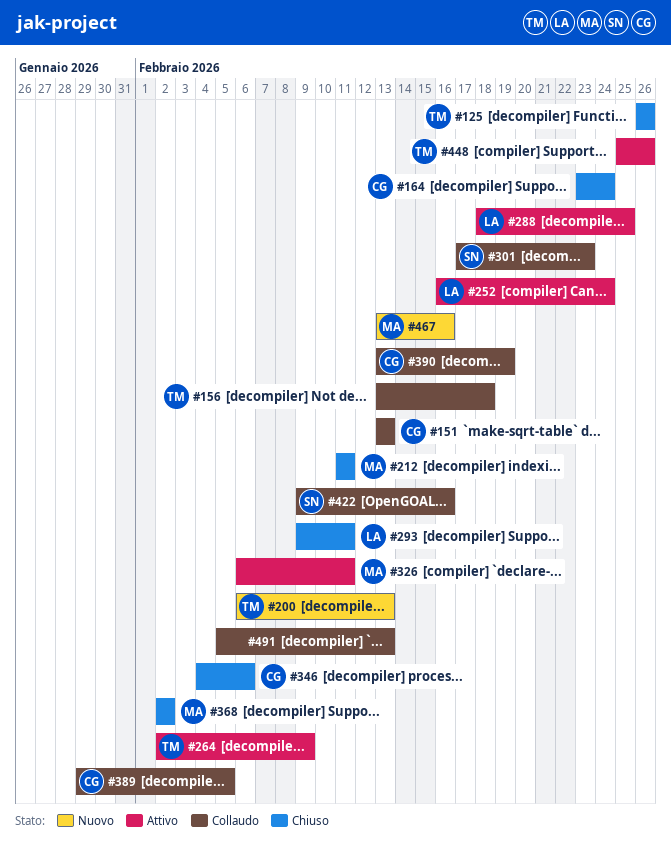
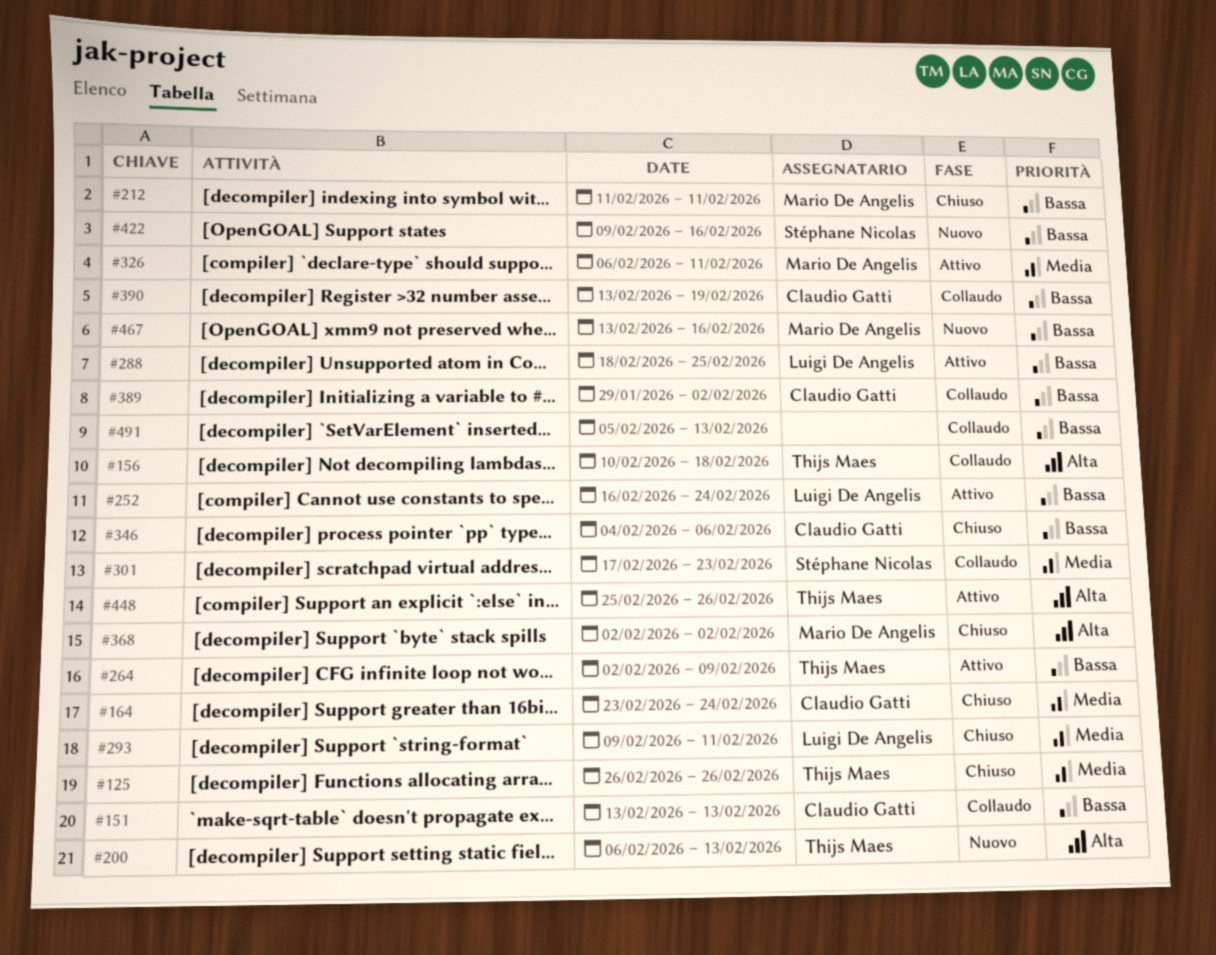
#156, start: Feb 13 -> Feb 10
#389, due: Feb 5 -> Feb 2
#422, status: Collaudo -> Nuovo

